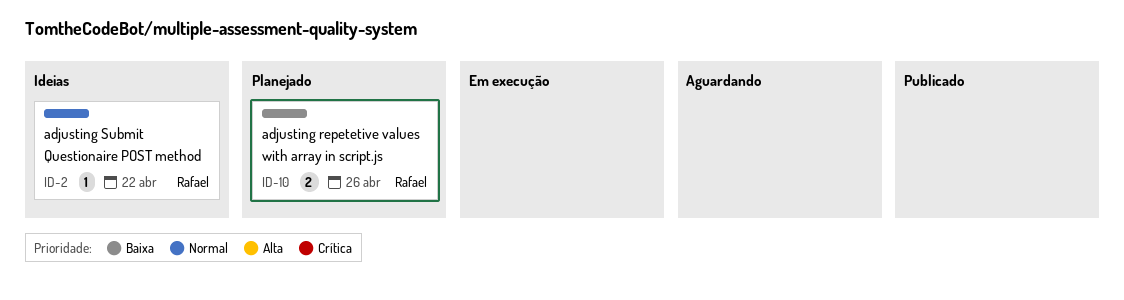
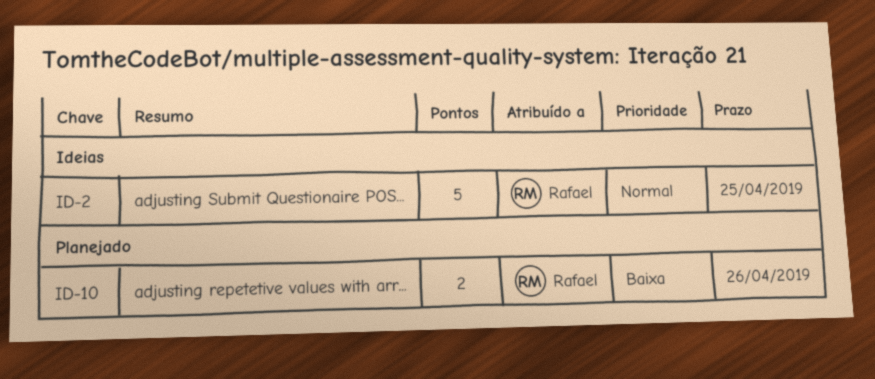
ID-2, estimate: 1 -> 5
ID-2, due: Apr 22 -> Apr 25

